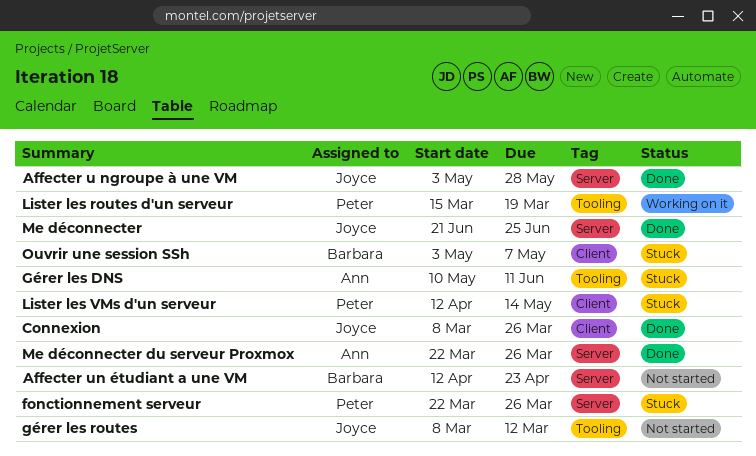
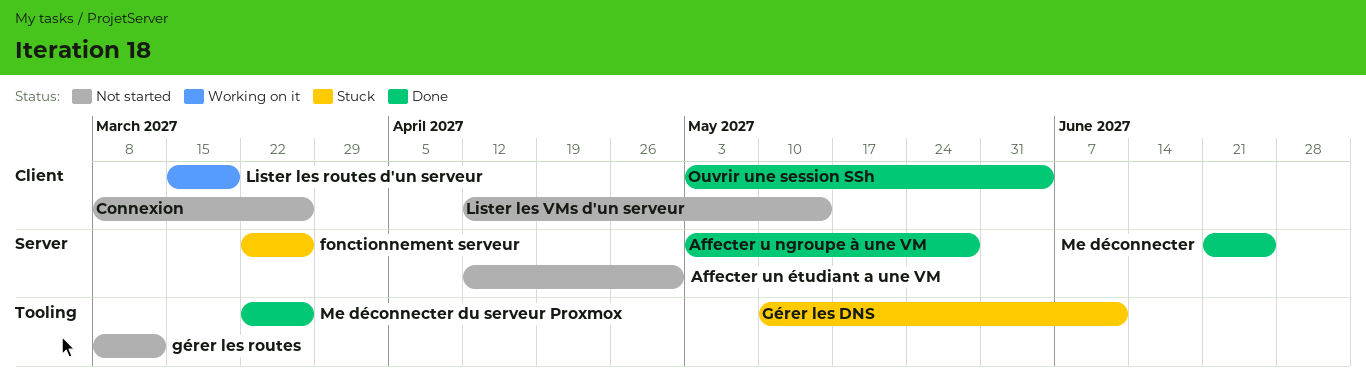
Affecter un étudiant a une VM, due: Apr 23 -> Apr 30
Connexion, status: Done -> Not started
Lister les routes d'un serveur, label: Tooling -> Client
Lister les VMs d'un serveur, status: Stuck -> Not started
Me déconnecter du serveur Proxmox, label: Server -> Tooling
Ouvrir une session SSh, status: Stuck -> Done
Ouvrir une session SSh, due: May 7 -> Jun 4

